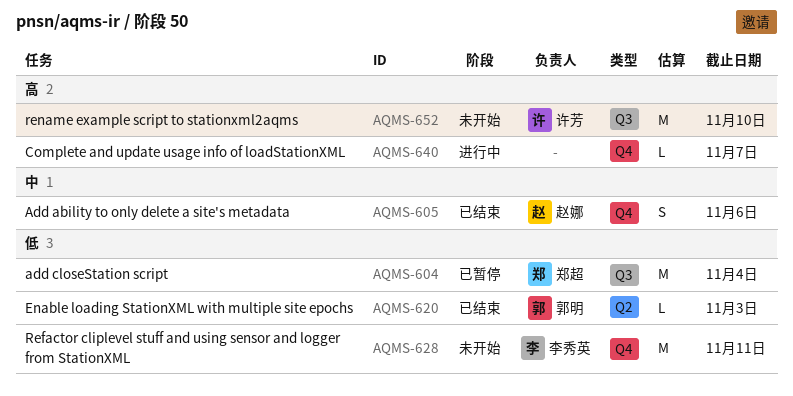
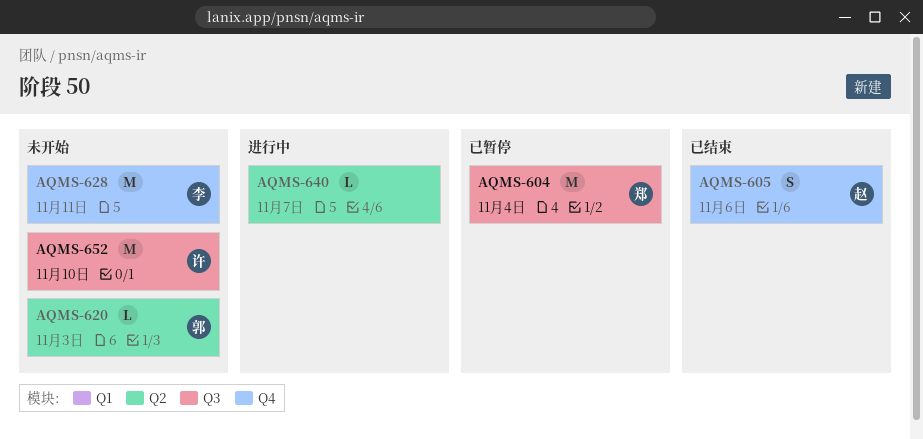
AQMS-620, status: 已结束 -> 未开始
AQMS-640, label: Q4 -> Q2

